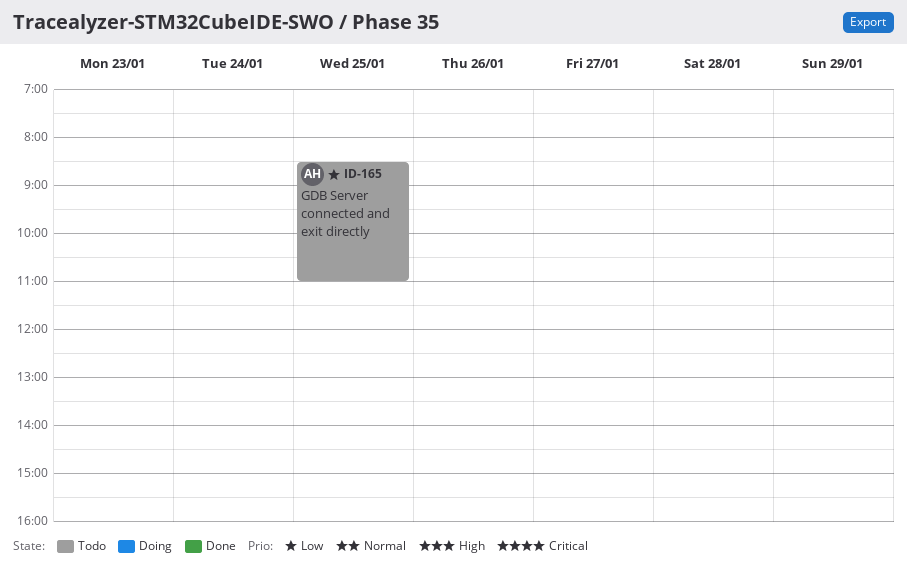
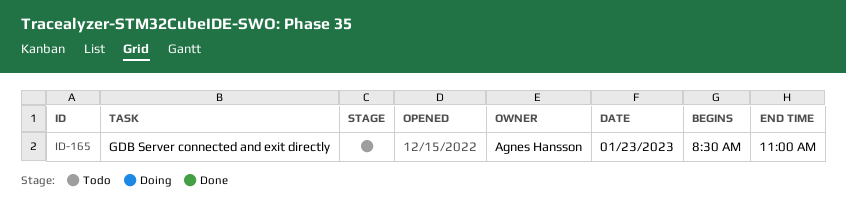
ID-165, day: Jan 25 -> Jan 23

